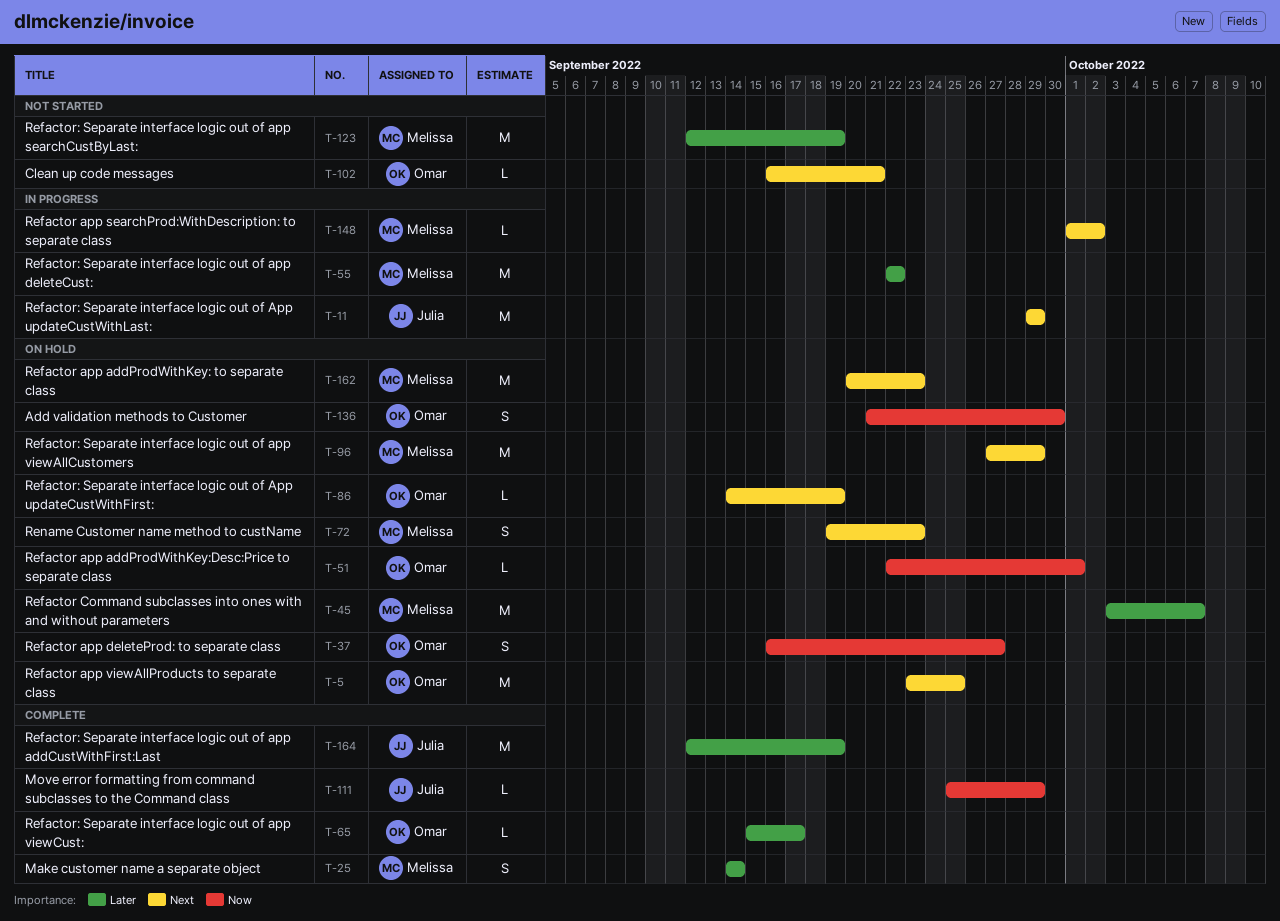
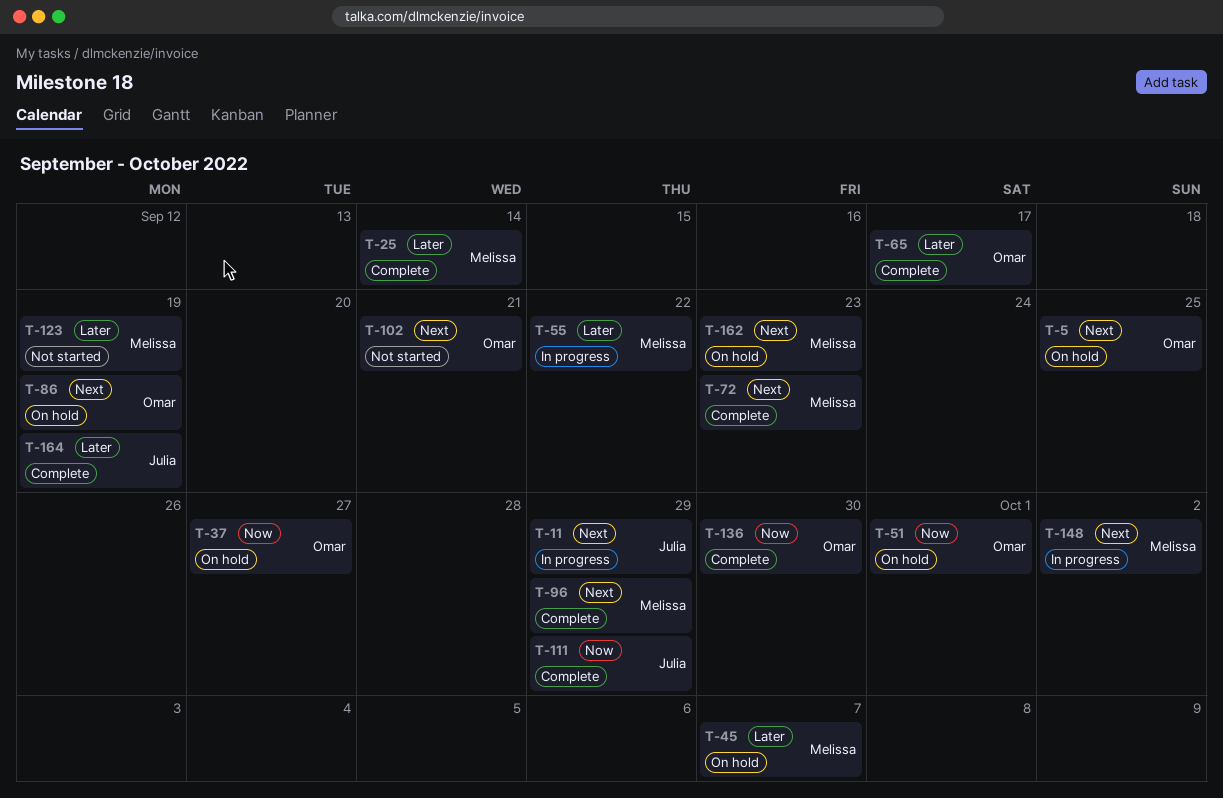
T-72, status: On hold -> Complete
T-96, status: On hold -> Complete
T-136, status: On hold -> Complete

